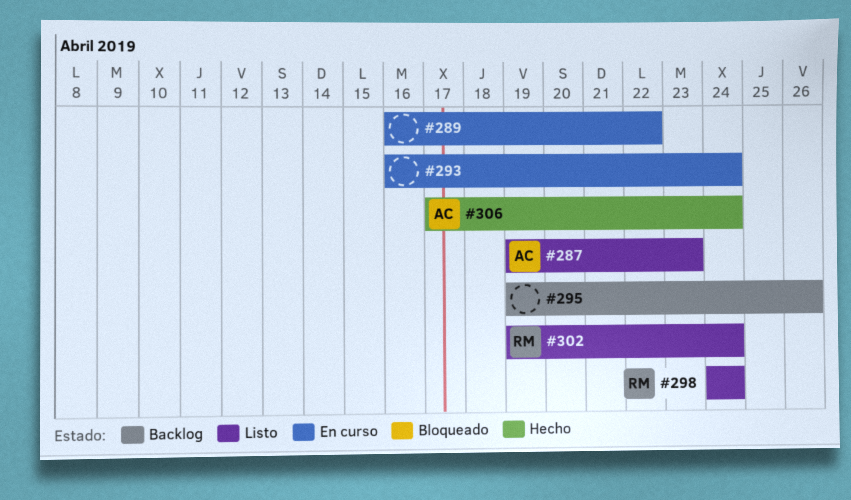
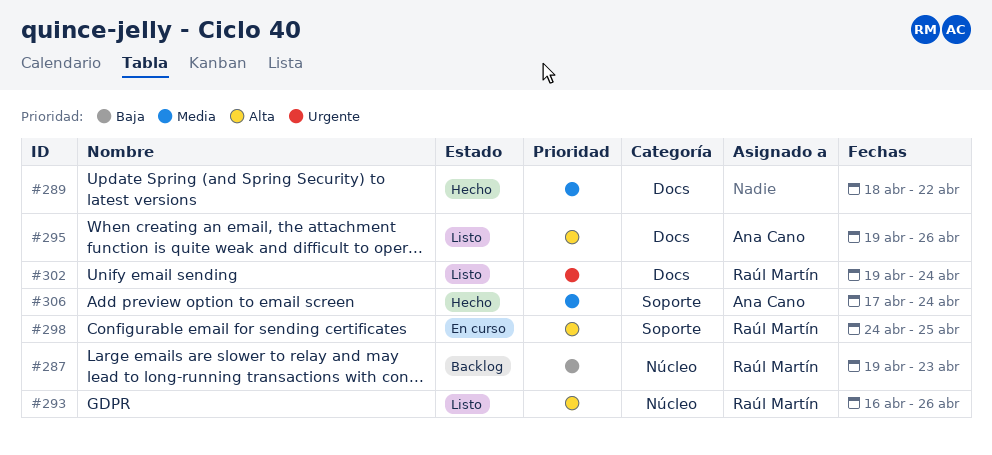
#287, status: Listo -> Backlog
#287, owner: Ana Cano -> Raúl Martín
#289, status: En curso -> Hecho
#289, start: Apr 16 -> Apr 18
#293, status: En curso -> Listo
#293, owner: none -> Raúl Martín
#293, due: Apr 24 -> Apr 26
#295, status: Backlog -> Listo
#295, owner: none -> Ana Cano
#298, status: Listo -> En curso
#298, due: Apr 24 -> Apr 25

